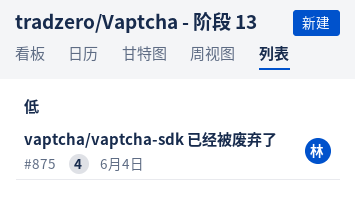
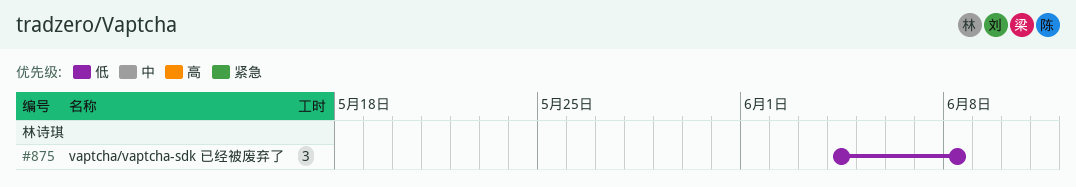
#875, estimate: 4 -> 3
#875, due: Jun 4 -> Jun 8

